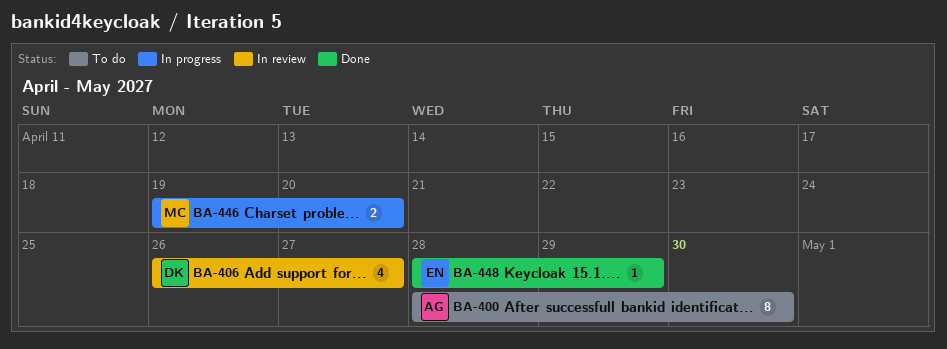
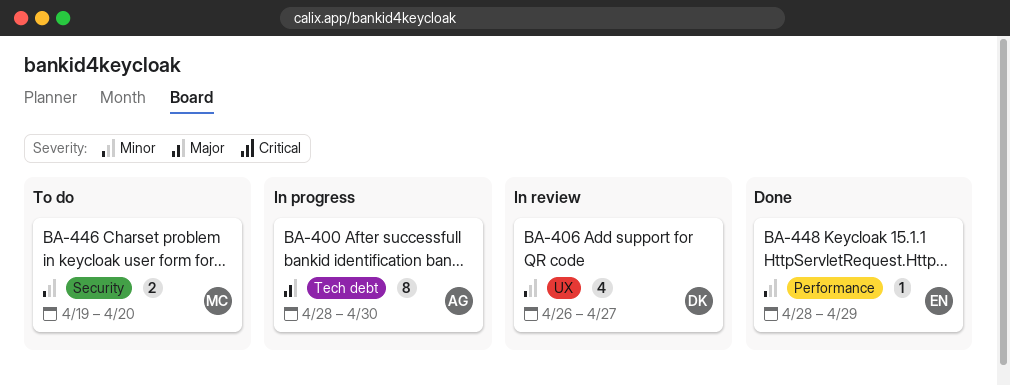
BA-400, status: To do -> In progress
BA-446, status: In progress -> To do

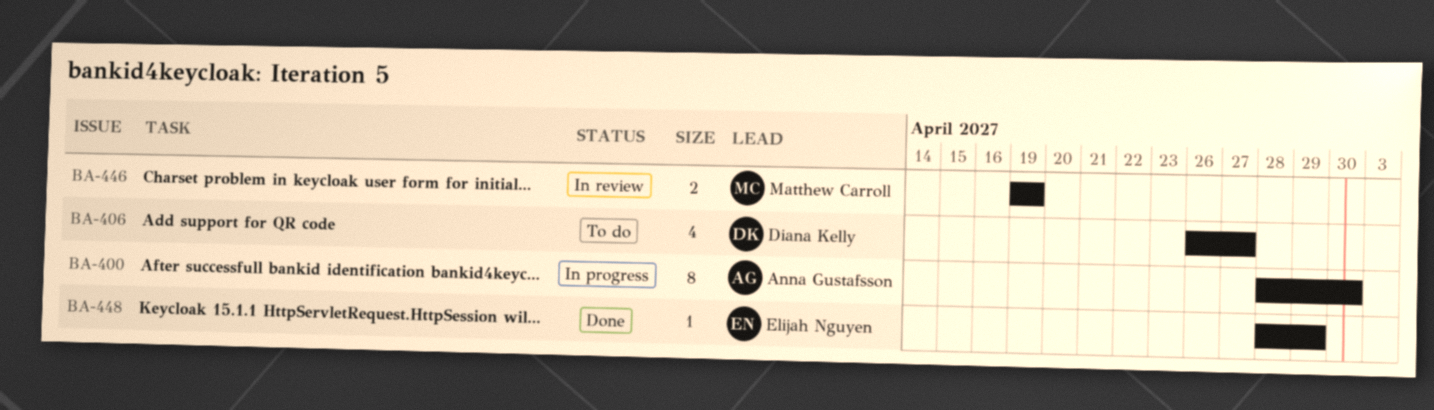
BA-406, status: In review -> To do
BA-446, status: To do -> In review
BA-446, due: Apr 20 -> Apr 19

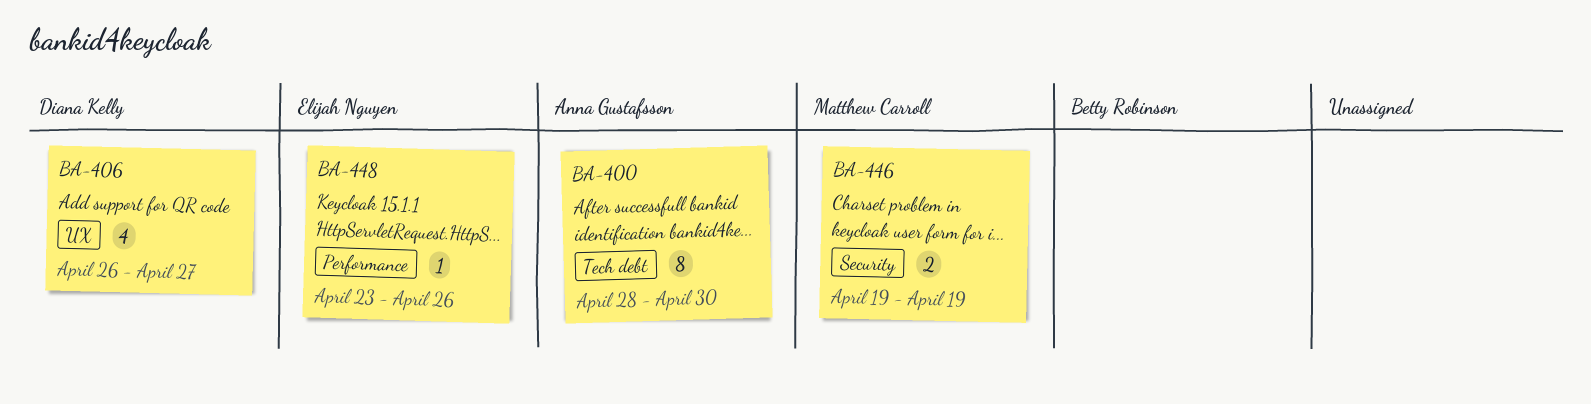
BA-448, start: Apr 28 -> Apr 23
BA-448, due: Apr 29 -> Apr 26

